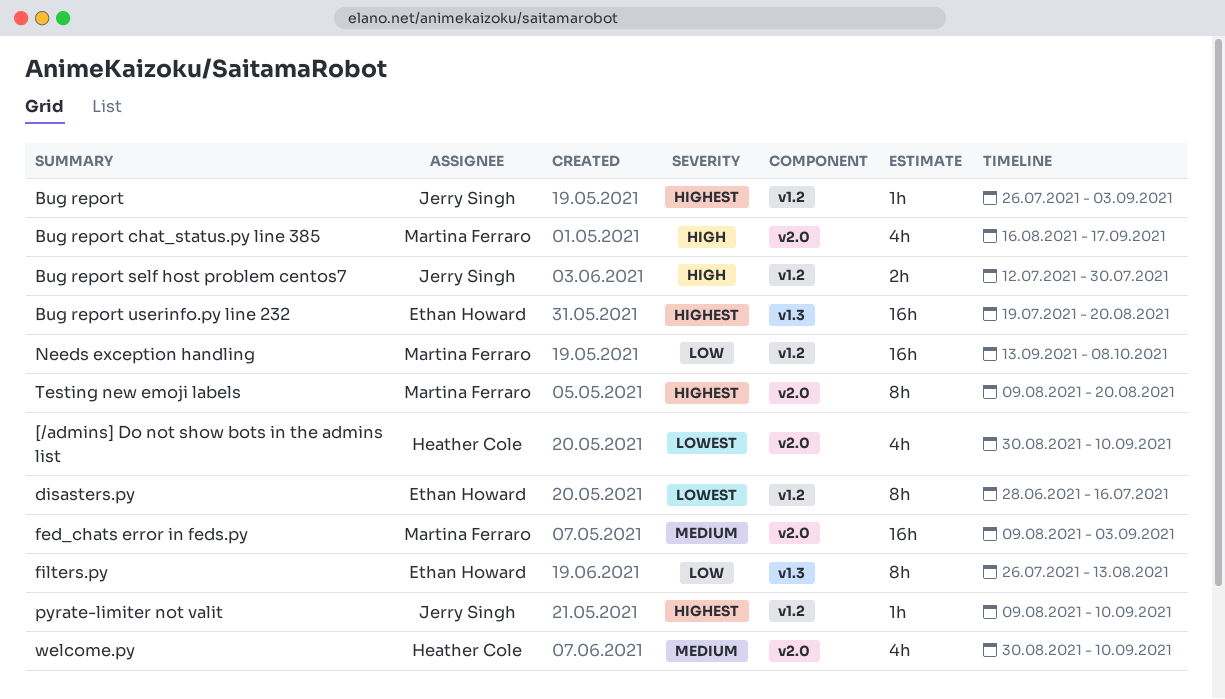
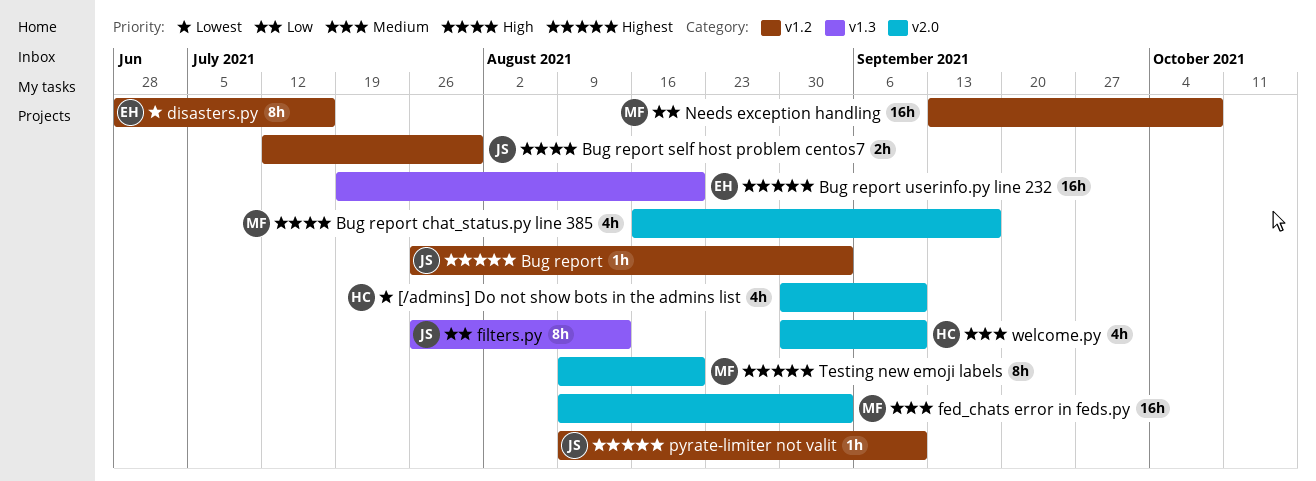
filters.py, owner: Ethan Howard -> Jerry Singh

